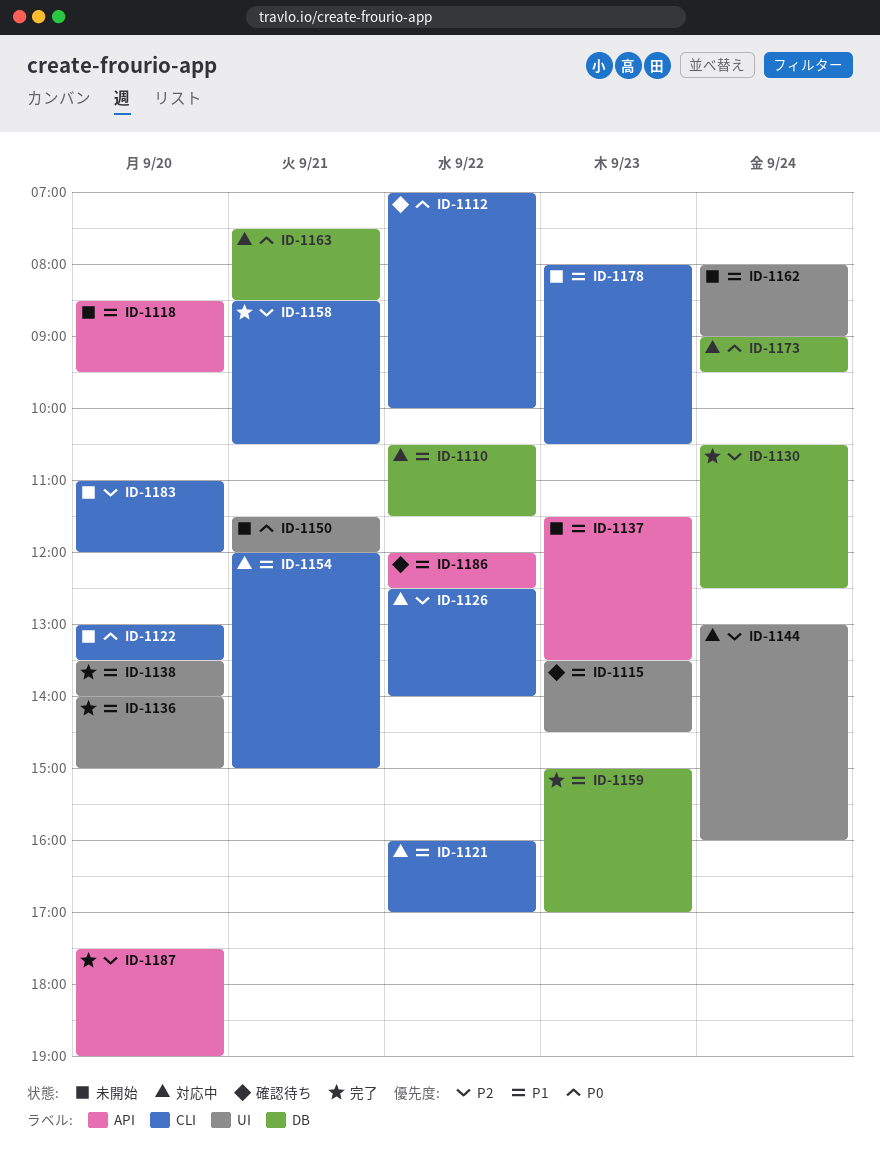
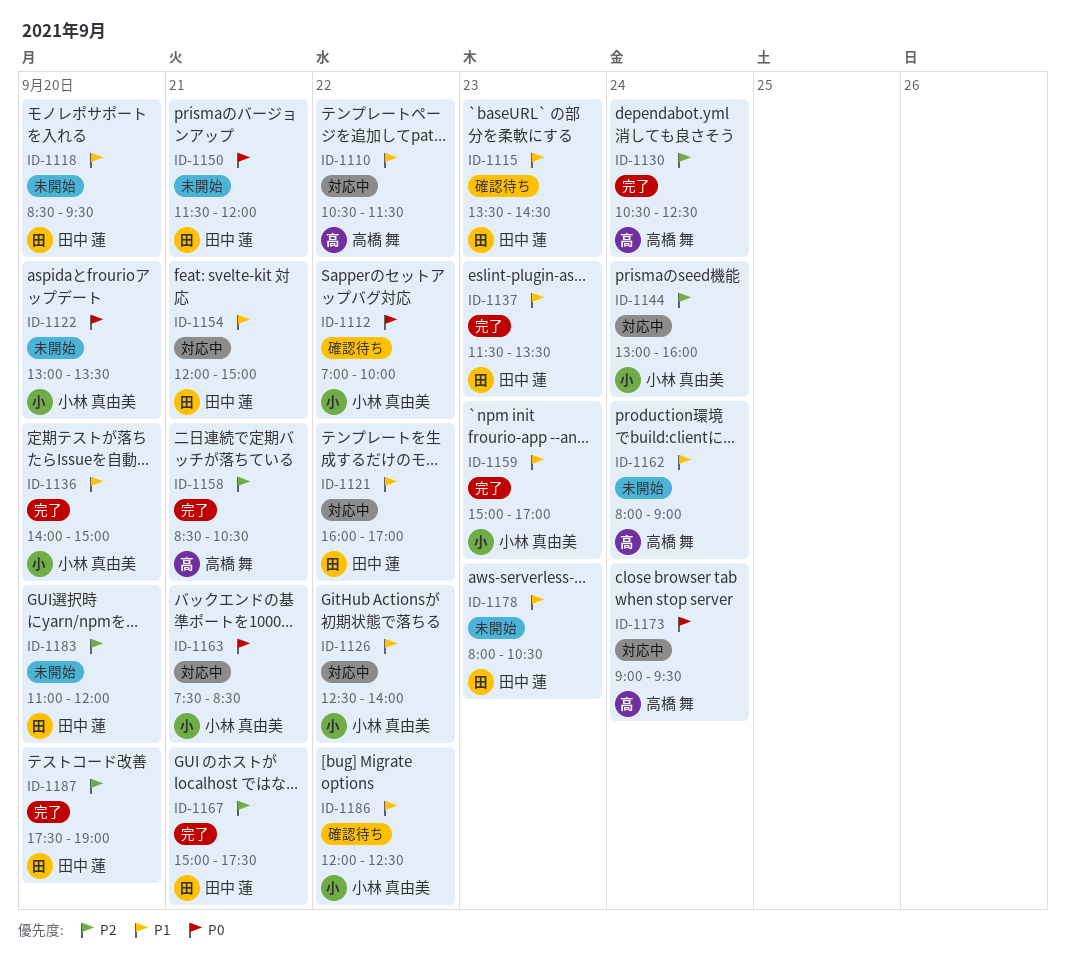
ID-1126, priority: P2 -> P1
ID-1137, status: 未開始 -> 完了
ID-1138: present -> none
ID-1167: none -> present

